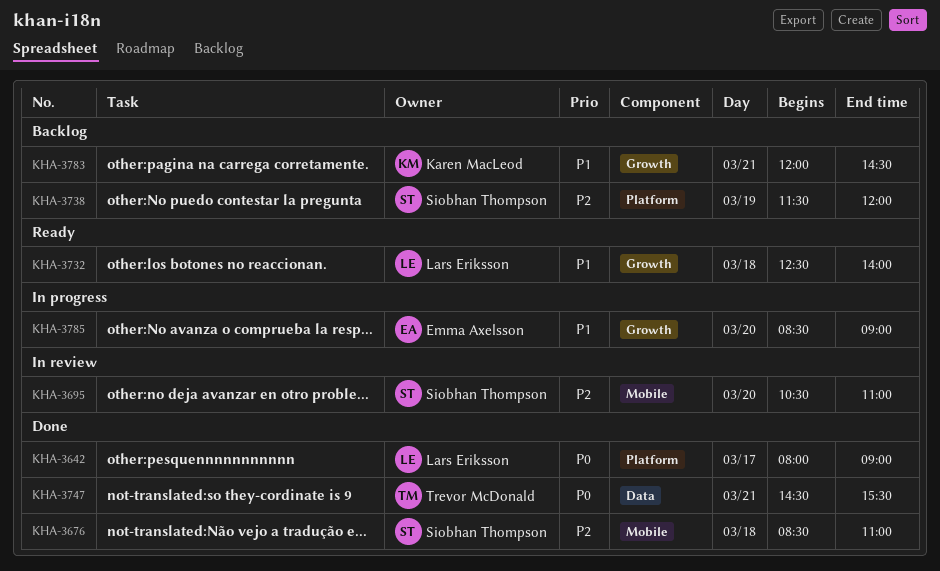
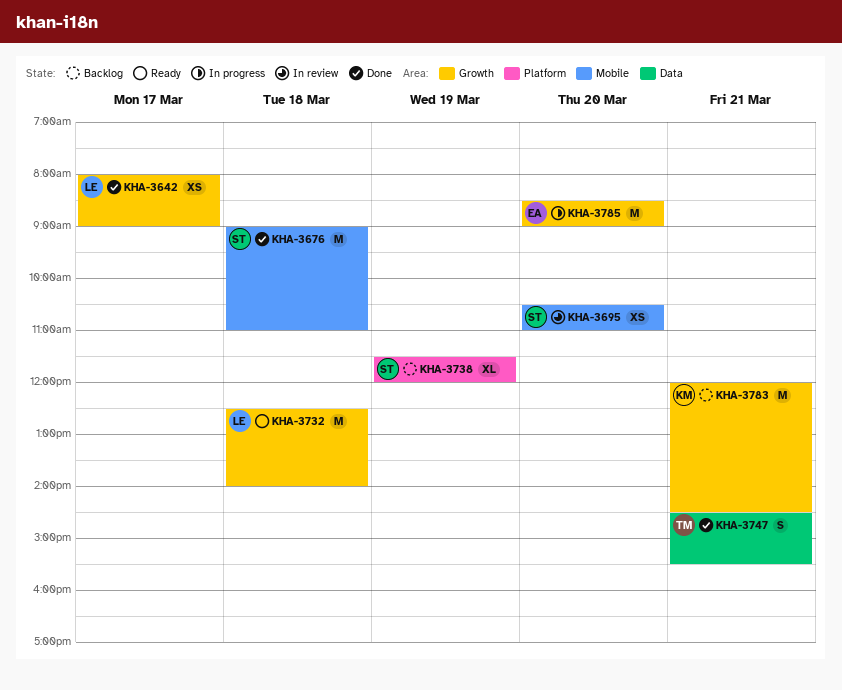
KHA-3642, label: Platform -> Growth
KHA-3676, begins: 08:30 -> 09:00

